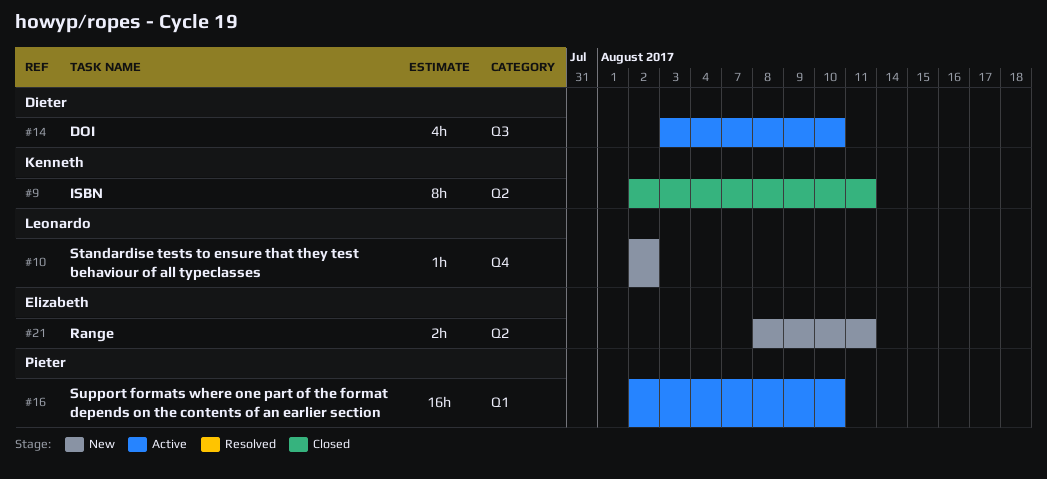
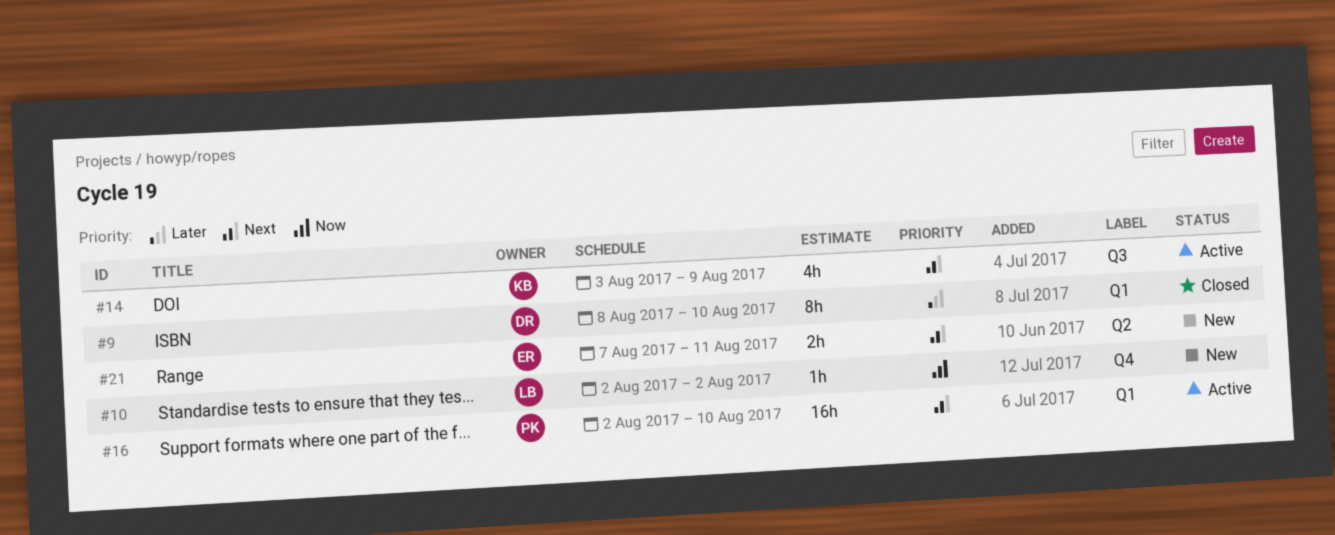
#9, owner: Kenneth -> Dieter
#9, label: Q2 -> Q1
#9, start: Aug 2 -> Aug 8
#9, due: Aug 11 -> Aug 10
#14, owner: Dieter -> Kenneth
#14, due: Aug 10 -> Aug 9
#21, start: Aug 8 -> Aug 7

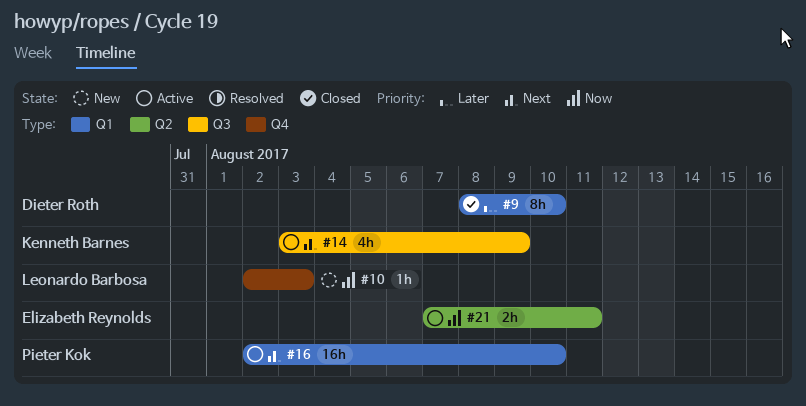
#10, due: Aug 2 -> Aug 3
#21, status: New -> Active
#21, priority: Next -> Now

